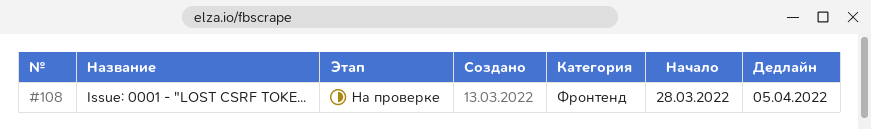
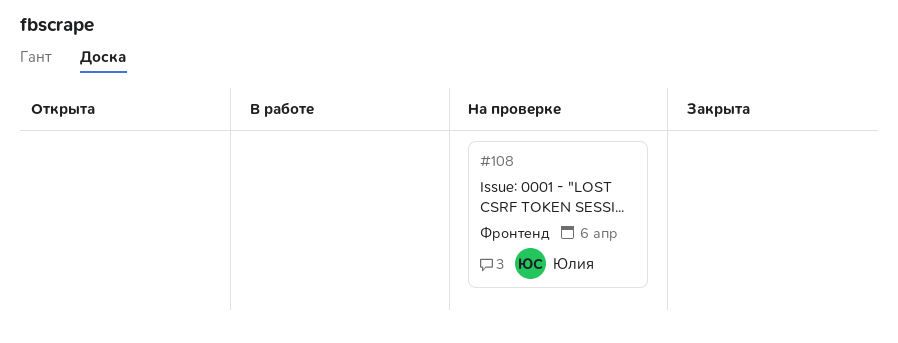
#108, due: Apr 5 -> Apr 6

